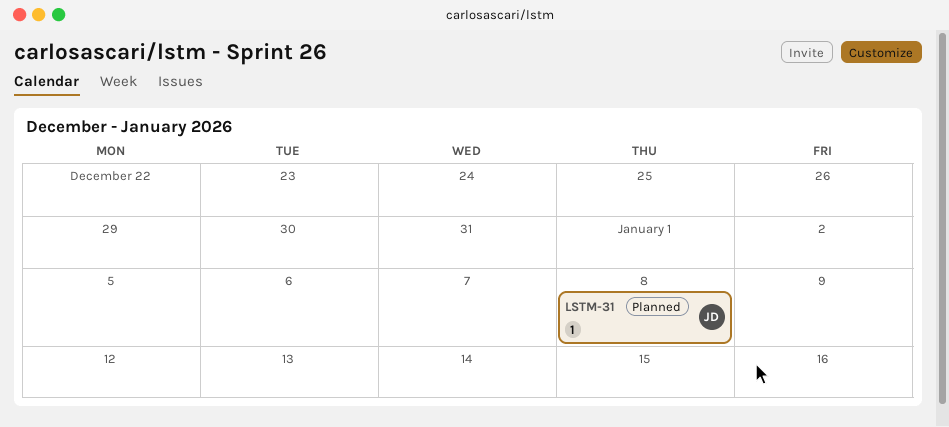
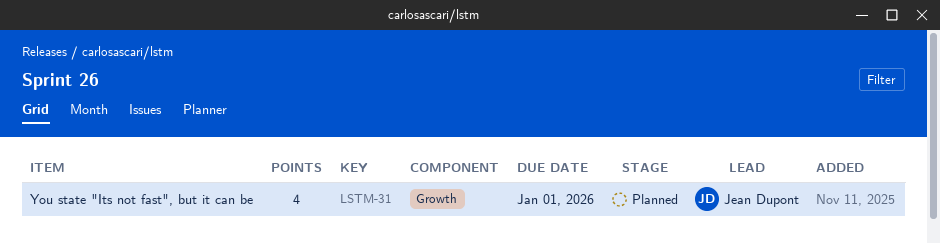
LSTM-31, estimate: 1 -> 4
LSTM-31, due: Jan 8 -> Jan 1

